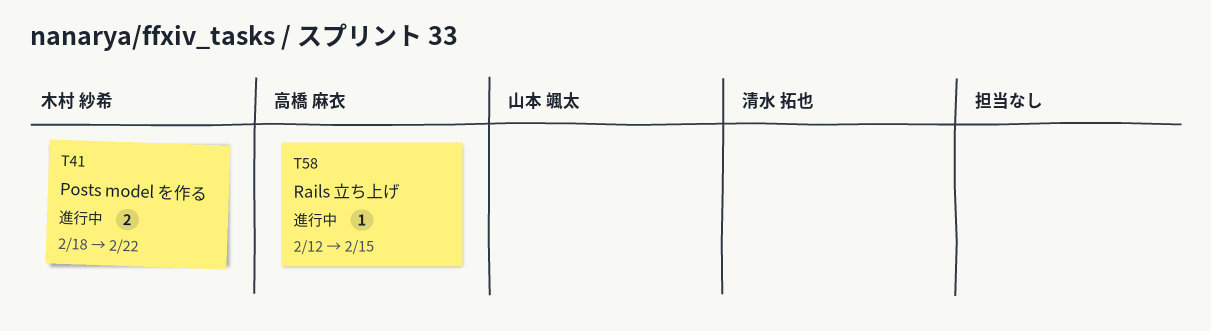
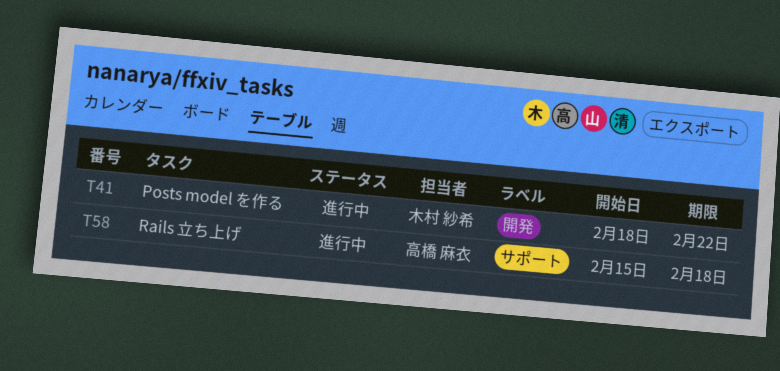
T58, start: Feb 12 -> Feb 15
T58, due: Feb 15 -> Feb 18

